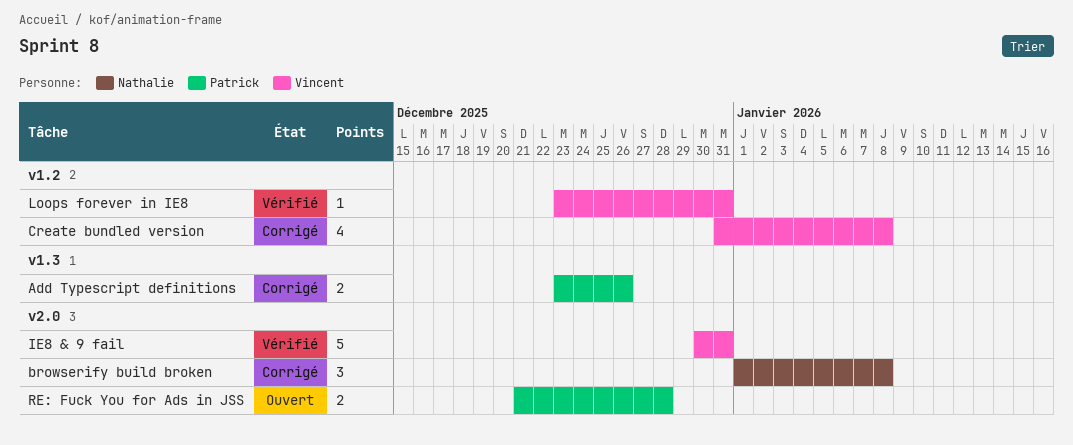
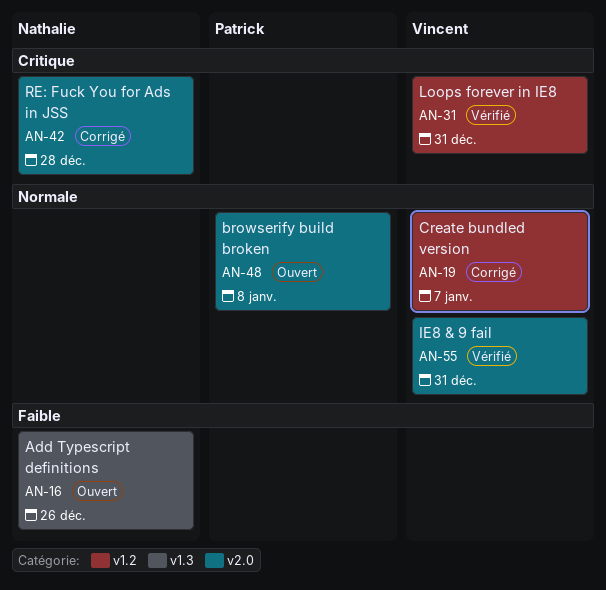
Add Typescript definitions, status: Corrigé -> Ouvert
Add Typescript definitions, owner: Patrick -> Nathalie
browserify build broken, status: Corrigé -> Ouvert
browserify build broken, owner: Nathalie -> Patrick
Create bundled version, due: Jan 8 -> Jan 7
RE: Fuck You for Ads in JSS, status: Ouvert -> Corrigé
RE: Fuck You for Ads in JSS, owner: Patrick -> Nathalie

